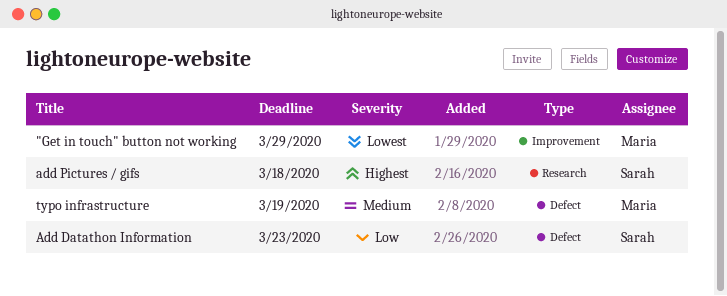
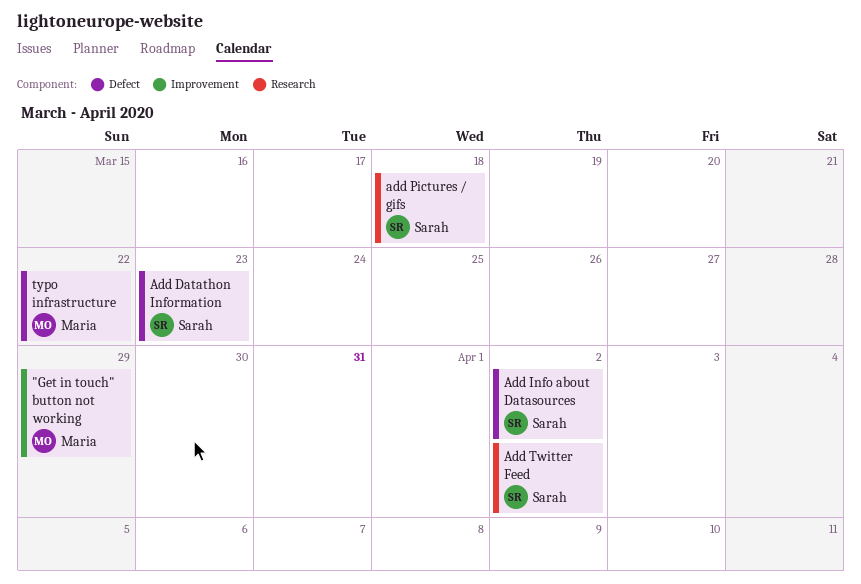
Add Info about Datasources: none -> present
Add Twitter Feed: none -> present
typo infrastructure, due: Mar 19 -> Mar 22

